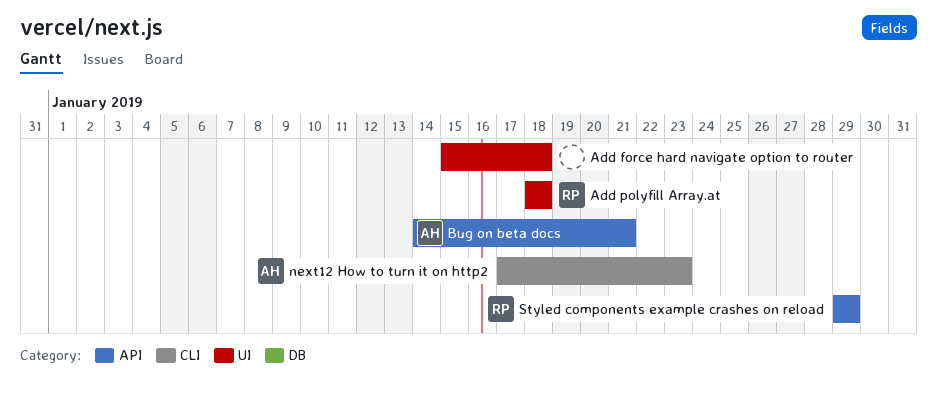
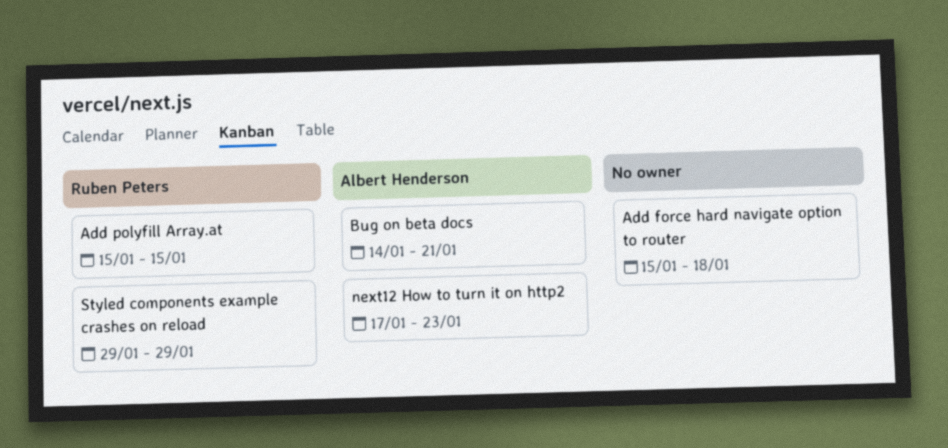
Add polyfill Array.at, start: Jan 18 -> Jan 15
Add polyfill Array.at, due: Jan 18 -> Jan 15

